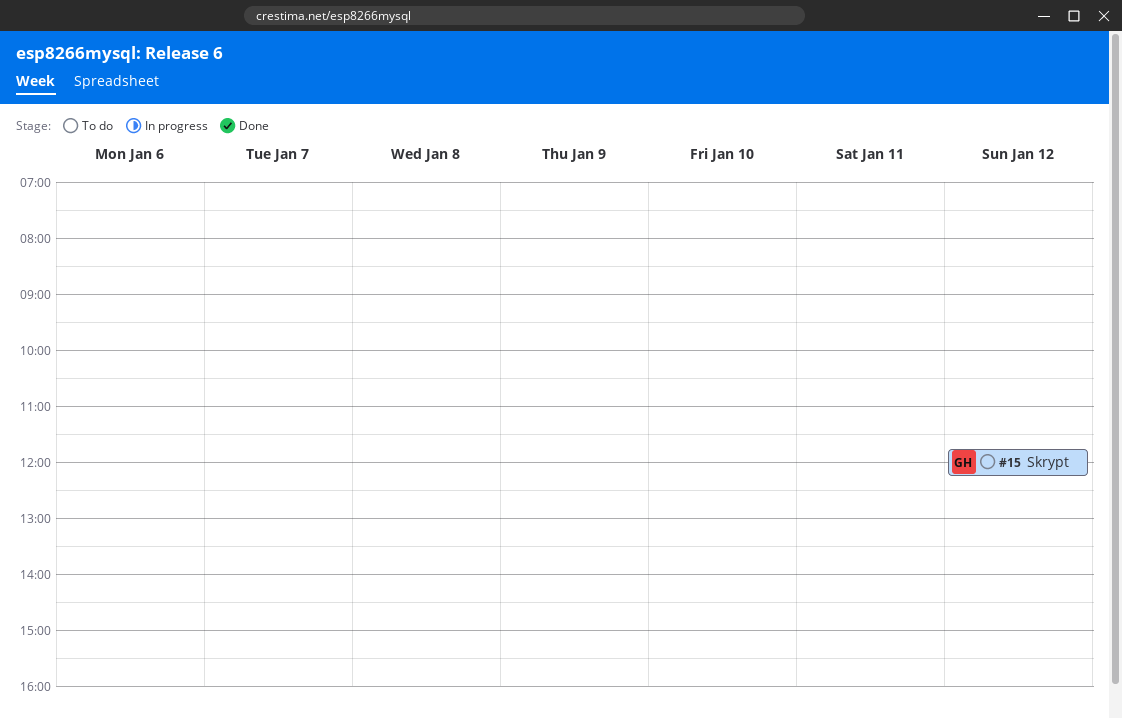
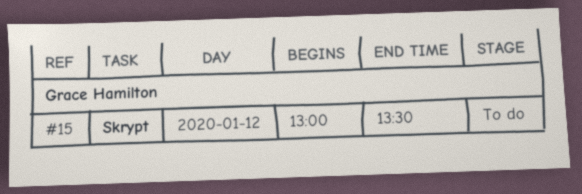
#15, begins: 11:45 -> 13:00
#15, ends: 12:15 -> 13:30

